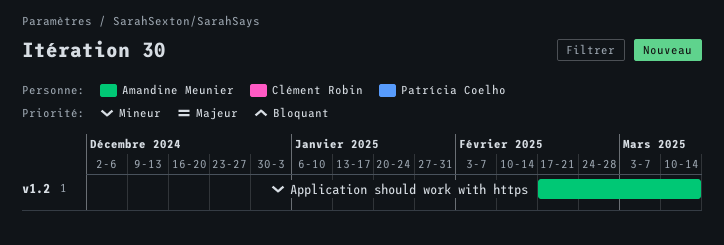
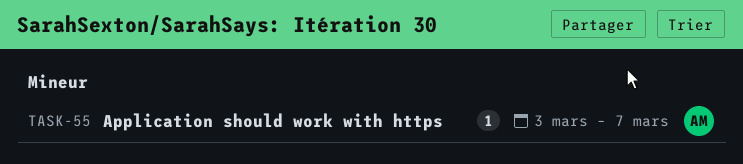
Application should work with https, start: Feb 17 -> Mar 3
Application should work with https, due: Mar 14 -> Mar 7

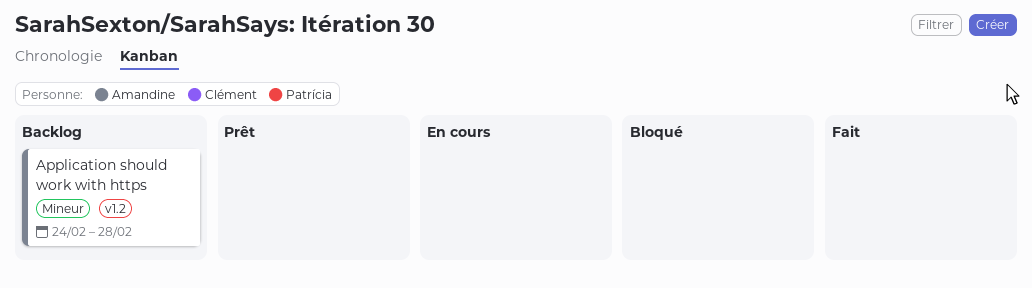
Application should work with https, start: Mar 3 -> Feb 24
Application should work with https, due: Mar 7 -> Feb 28

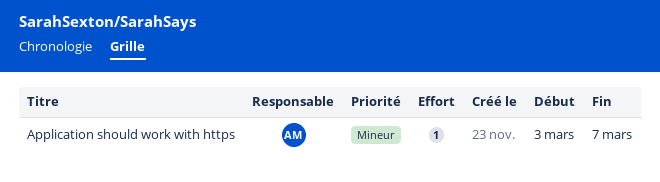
Application should work with https, start: Feb 24 -> Mar 3
Application should work with https, due: Feb 28 -> Mar 7

